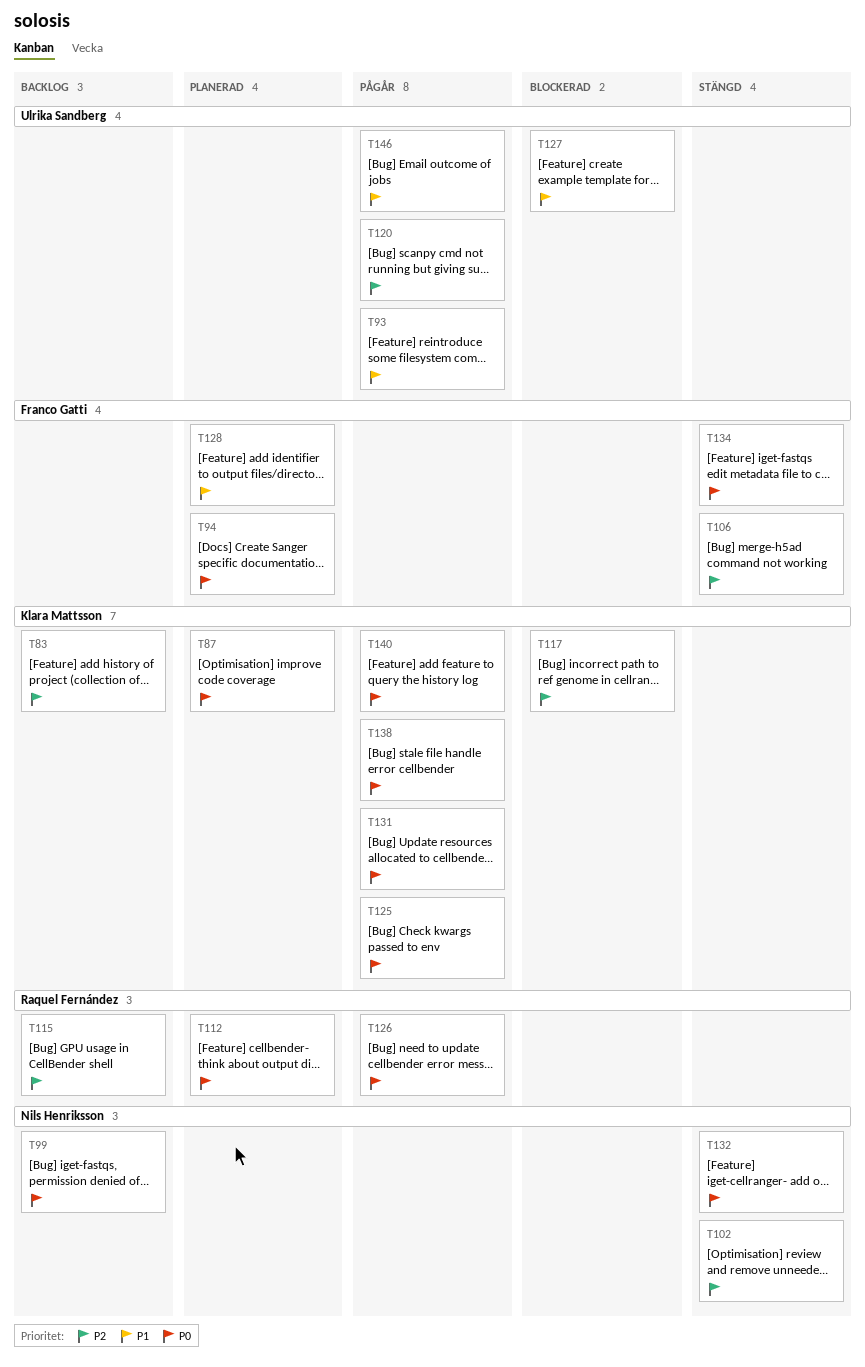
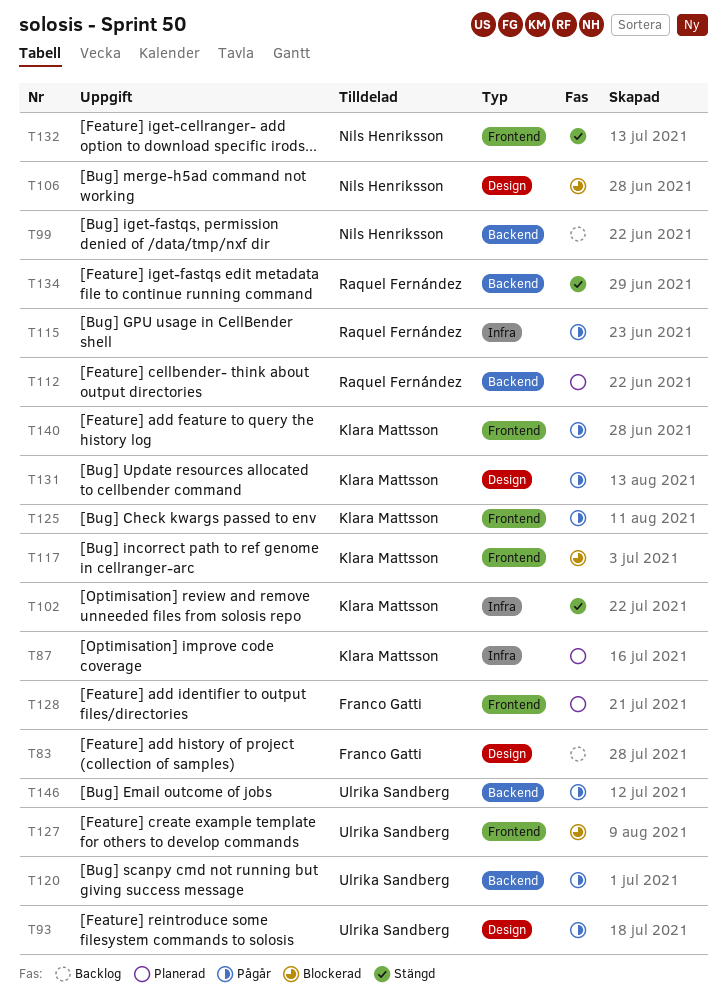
T83, owner: Klara Mattsson -> Franco Gatti
T94: present -> none
T102, owner: Nils Henriksson -> Klara Mattsson
T106, status: Stängd -> Blockerad
T106, owner: Franco Gatti -> Nils Henriksson
T115, status: Backlog -> Pågår
T126: present -> none
T134, owner: Franco Gatti -> Raquel Fernández
T138: present -> none

